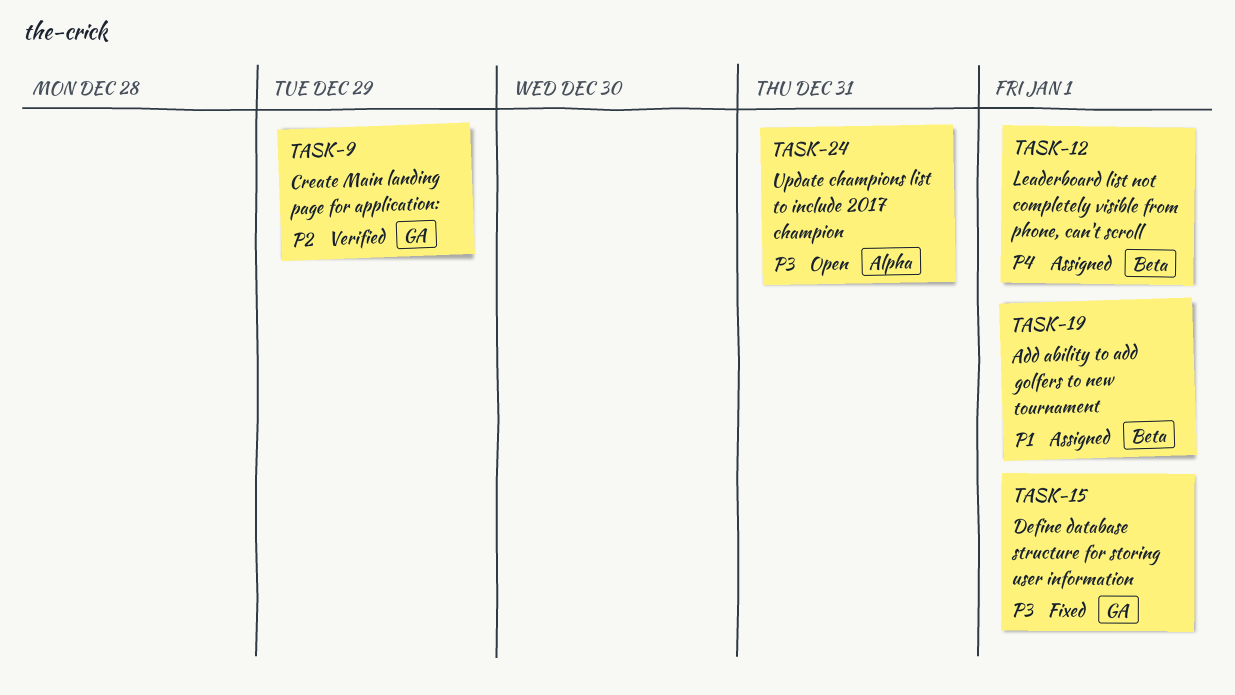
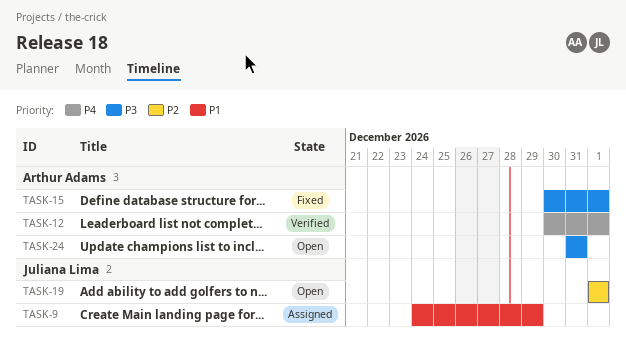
TASK-9, status: Verified -> Assigned
TASK-9, priority: P2 -> P1
TASK-12, status: Assigned -> Verified
TASK-19, status: Assigned -> Open
TASK-19, priority: P1 -> P2

